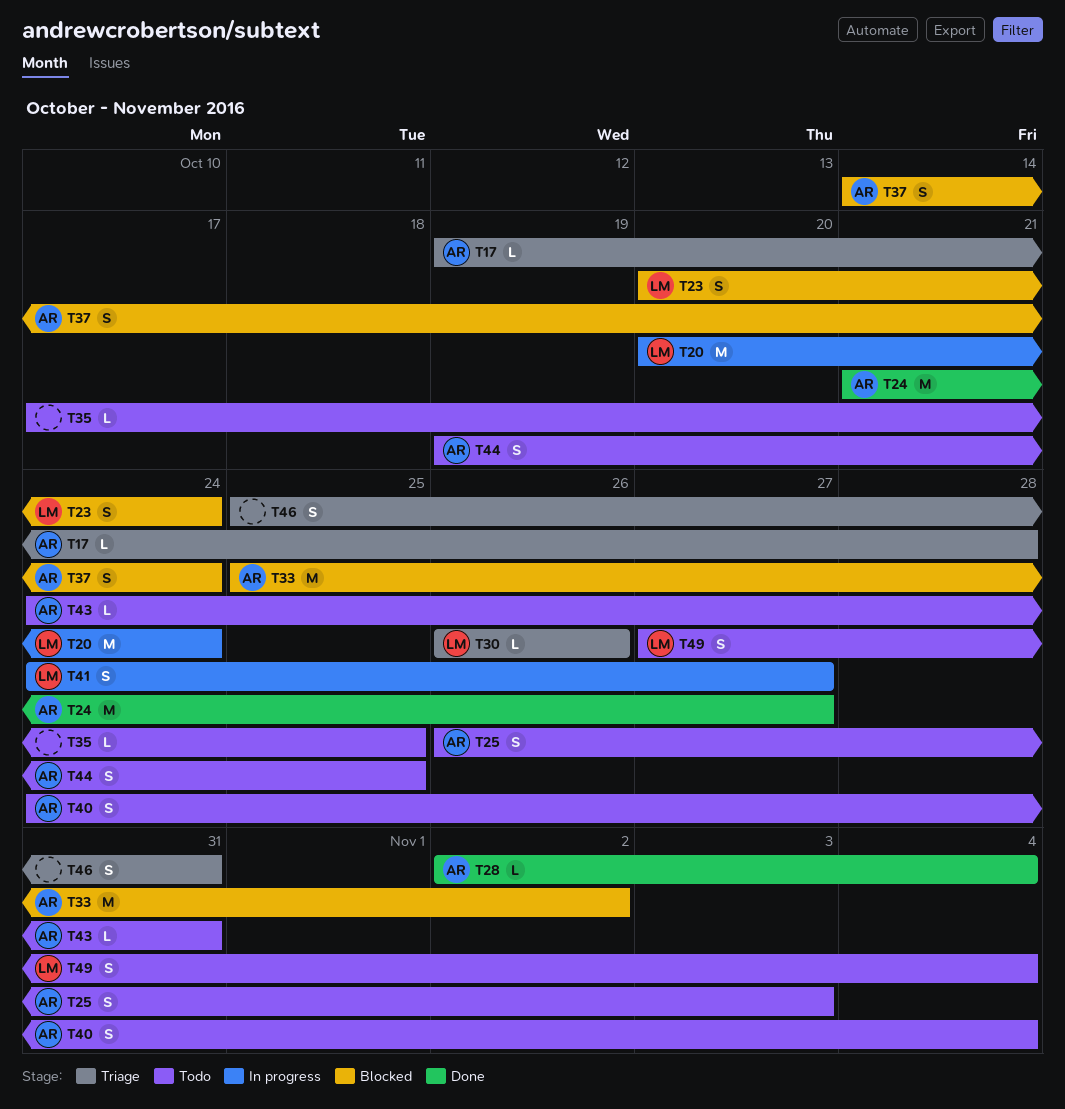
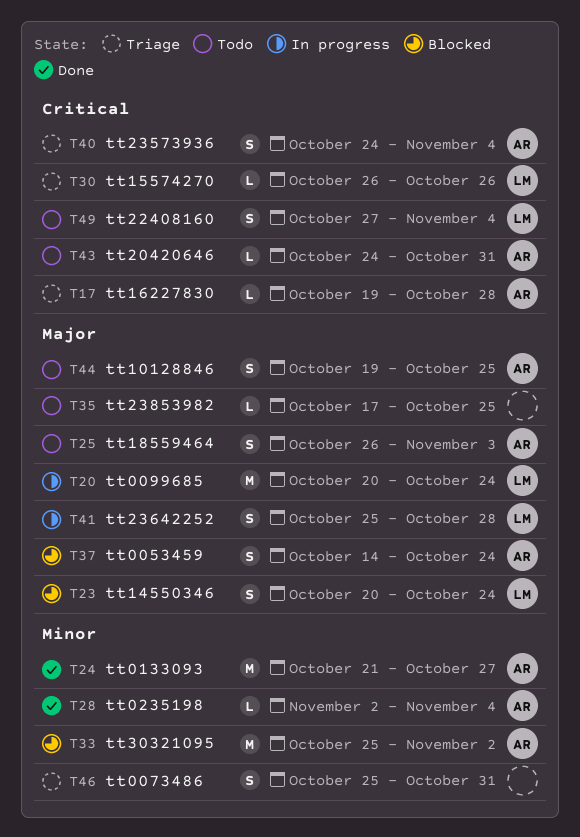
T40, status: Todo -> Triage
T41, start: Oct 24 -> Oct 25
T41, due: Oct 27 -> Oct 28

